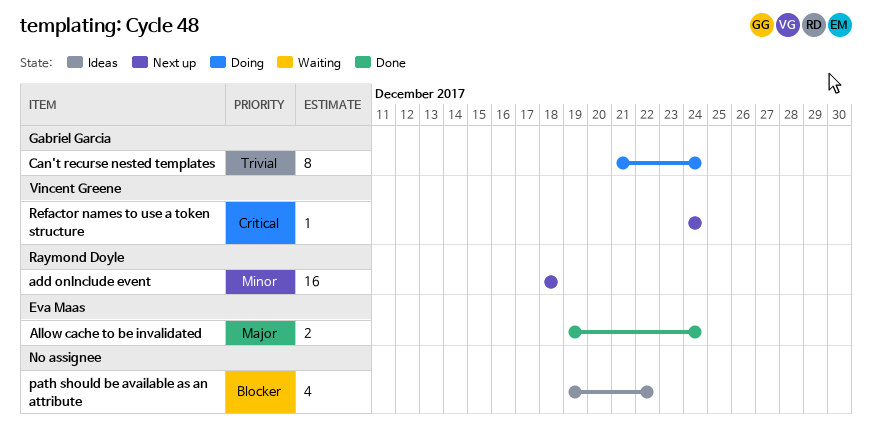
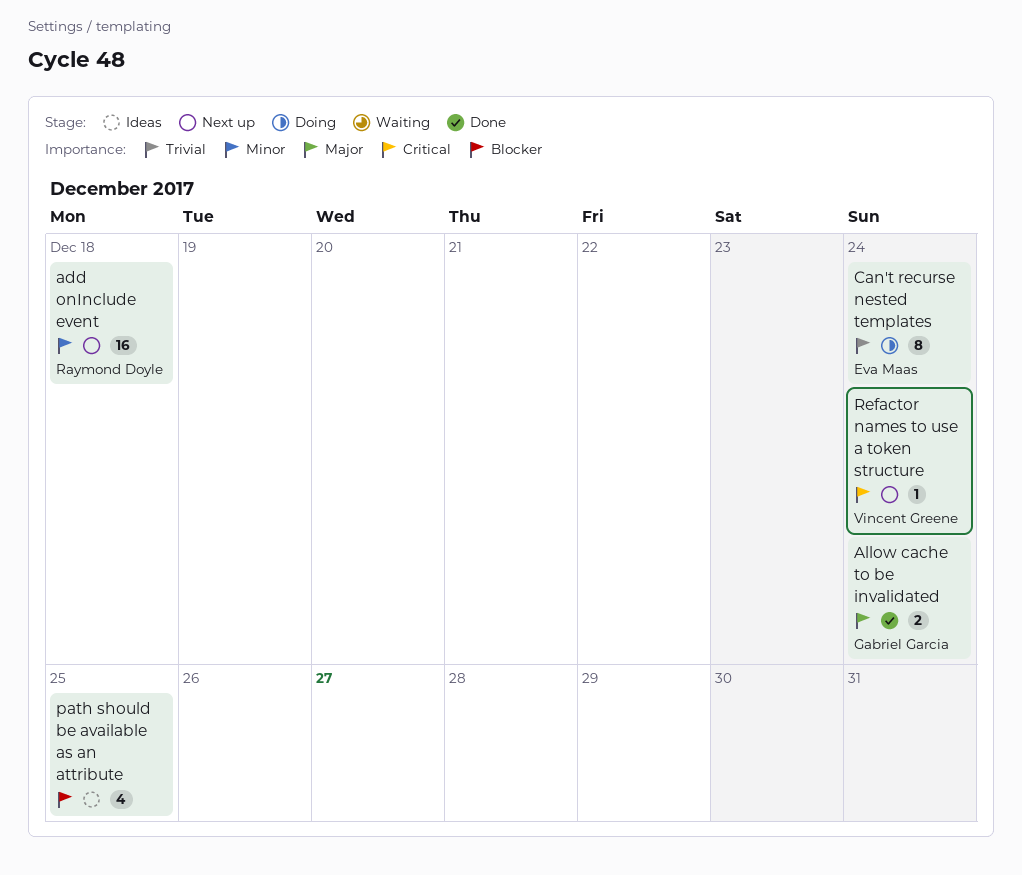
Allow cache to be invalidated, owner: Eva Maas -> Gabriel Garcia
Can't recurse nested templates, owner: Gabriel Garcia -> Eva Maas
path should be available as an attribute, due: Dec 22 -> Dec 25

